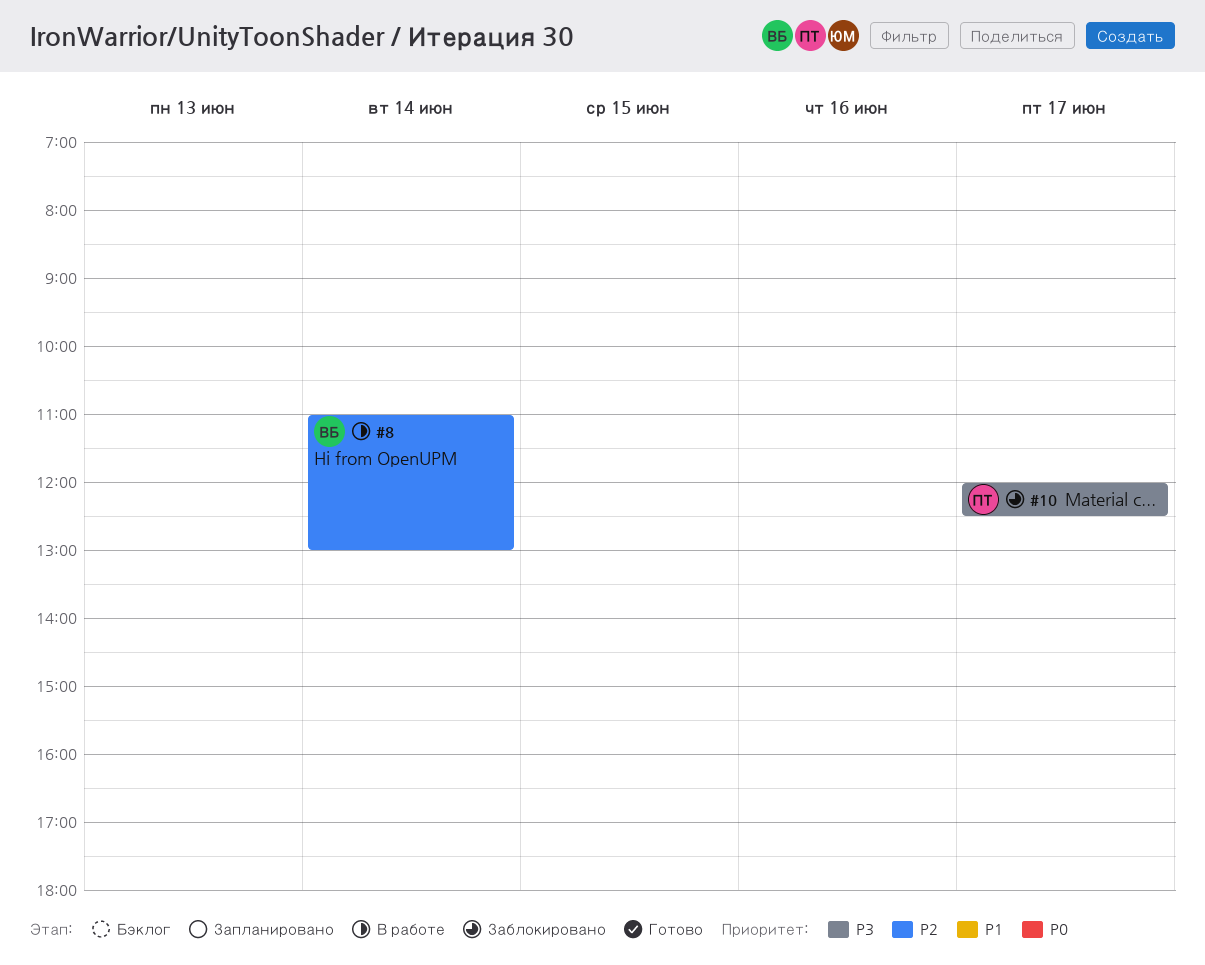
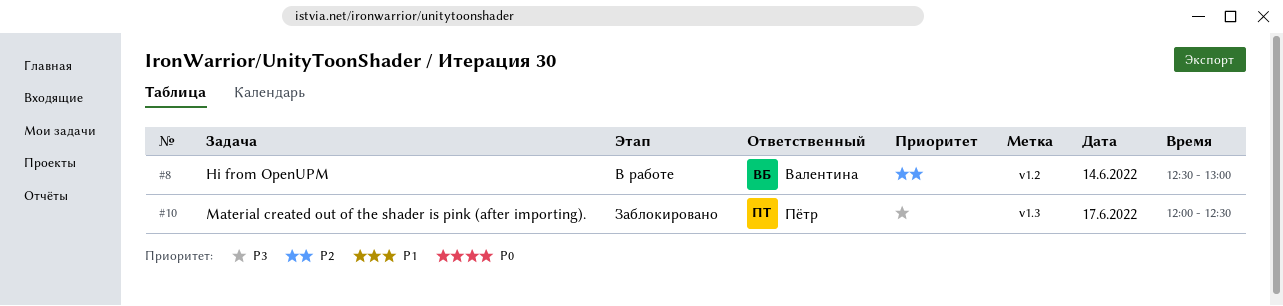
#8, begins: 11:00 -> 12:30

